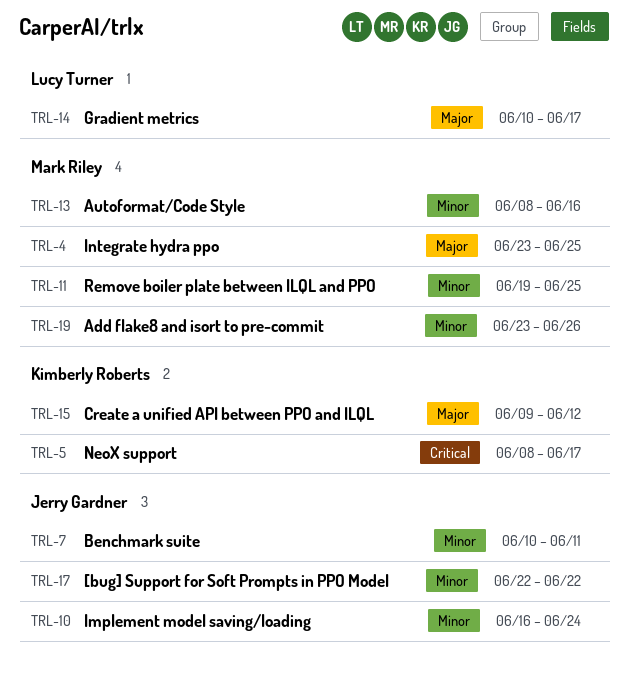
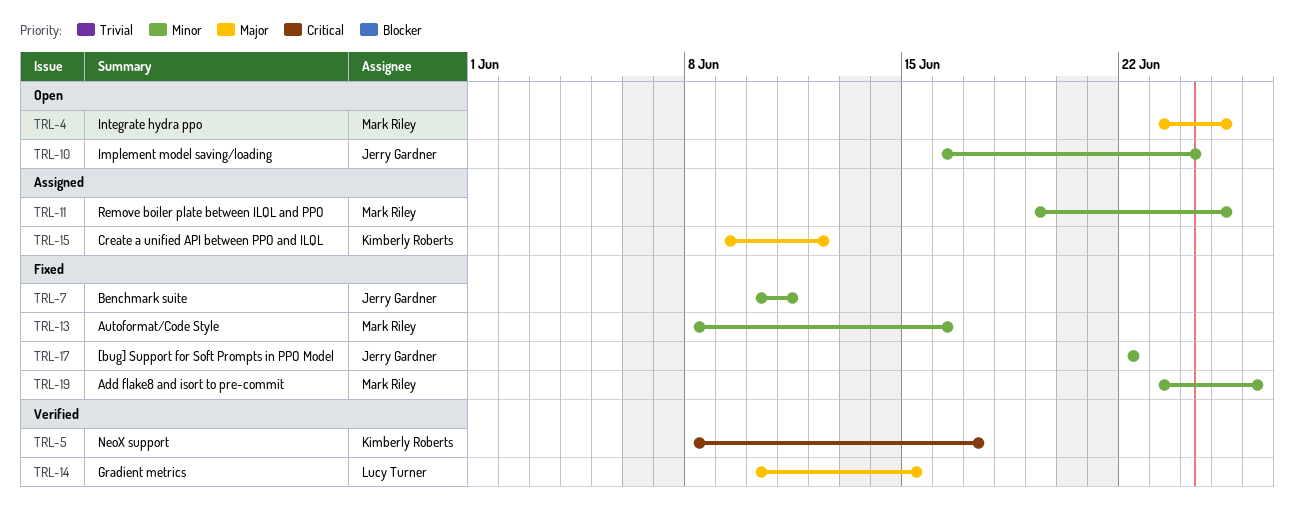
TRL-14, due: Jun 17 -> Jun 15

